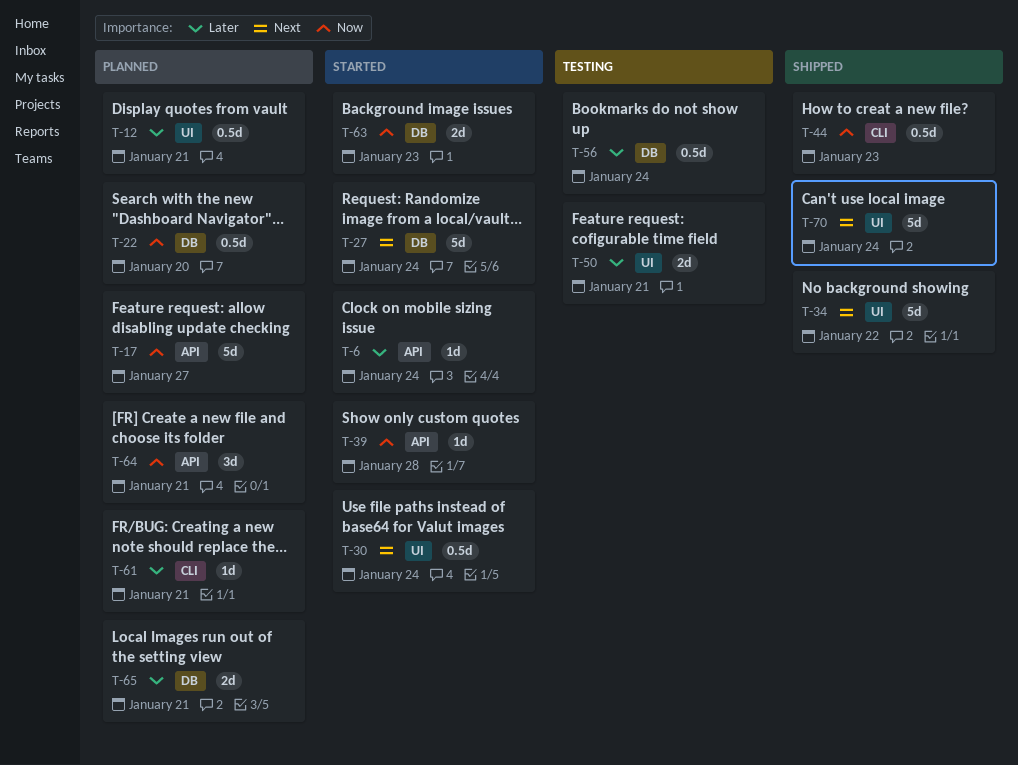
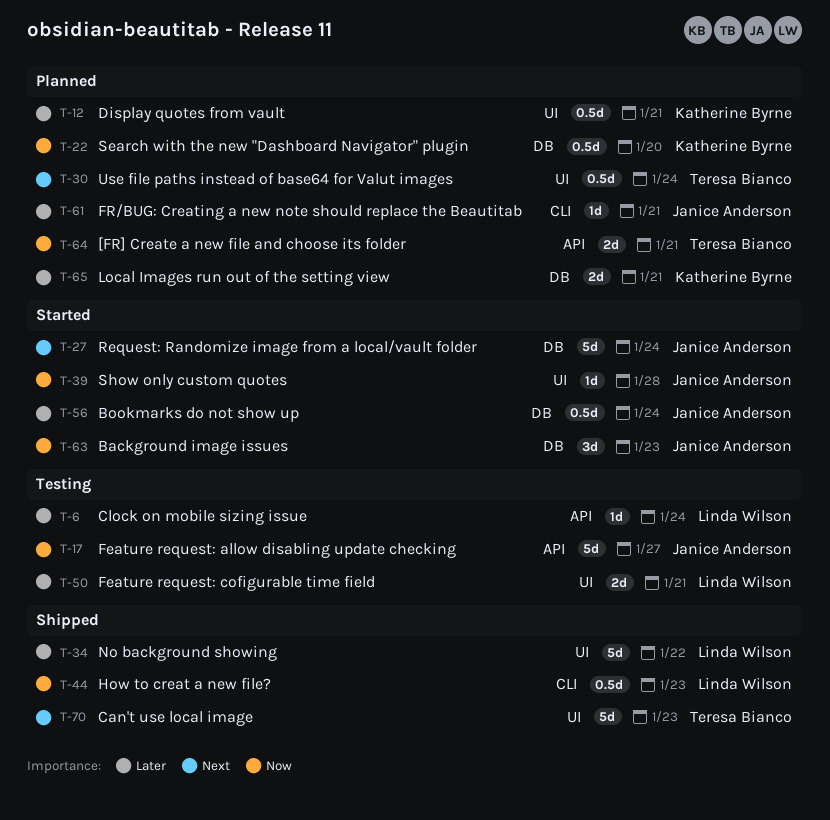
T-6, status: Started -> Testing
T-17, status: Planned -> Testing
T-30, status: Started -> Planned
T-34, priority: Next -> Later
T-39, label: API -> UI
T-56, status: Testing -> Started
T-63, estimate: 2d -> 3d
T-64, estimate: 3d -> 2d
T-70, due: Jan 24 -> Jan 23

